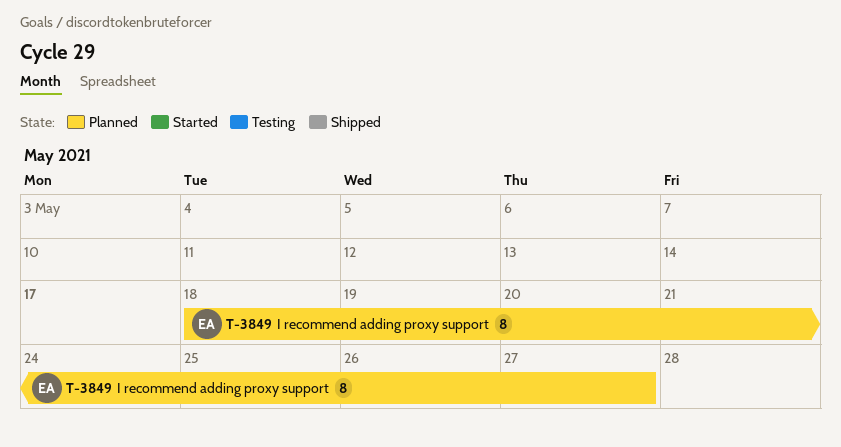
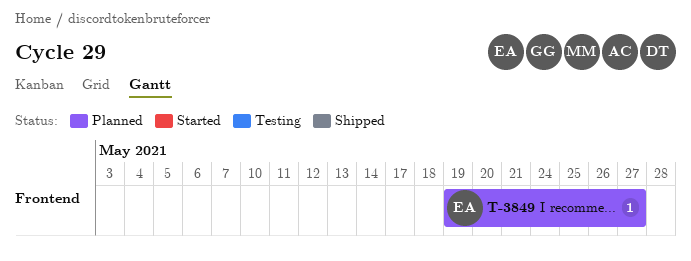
T-3849, estimate: 8 -> 1
T-3849, start: May 18 -> May 19

